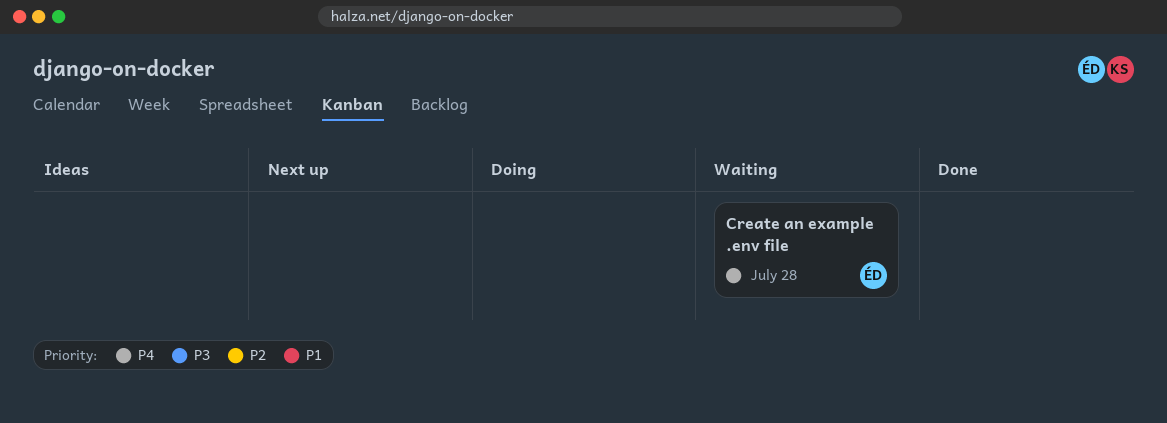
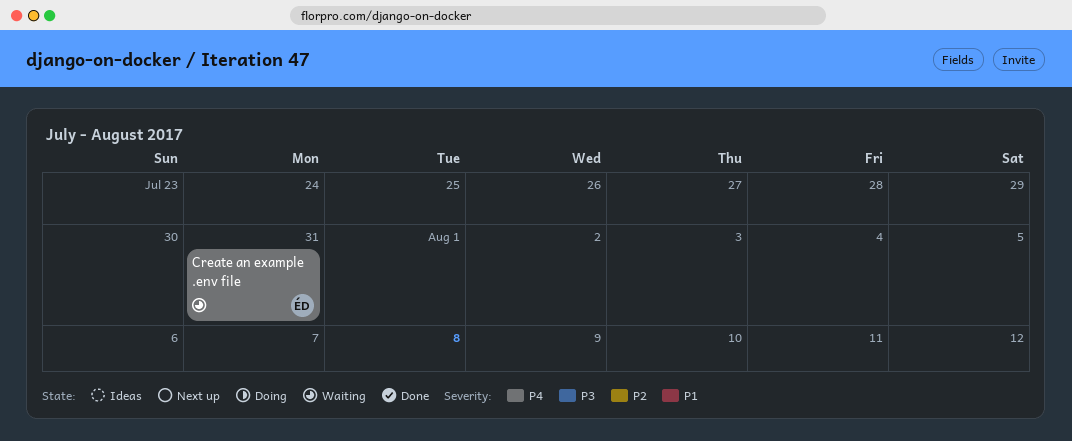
Create an example .env file, due: Jul 28 -> Jul 31

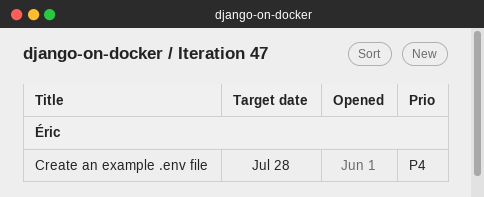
Create an example .env file, due: Jul 31 -> Jul 28

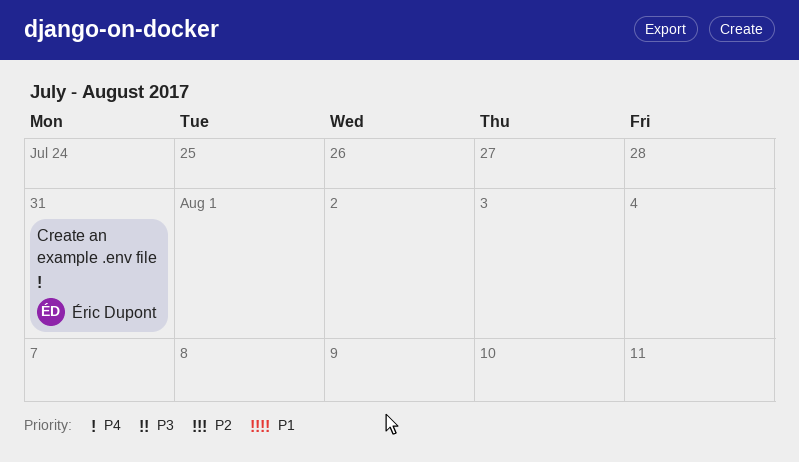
Create an example .env file, due: Jul 28 -> Jul 31

